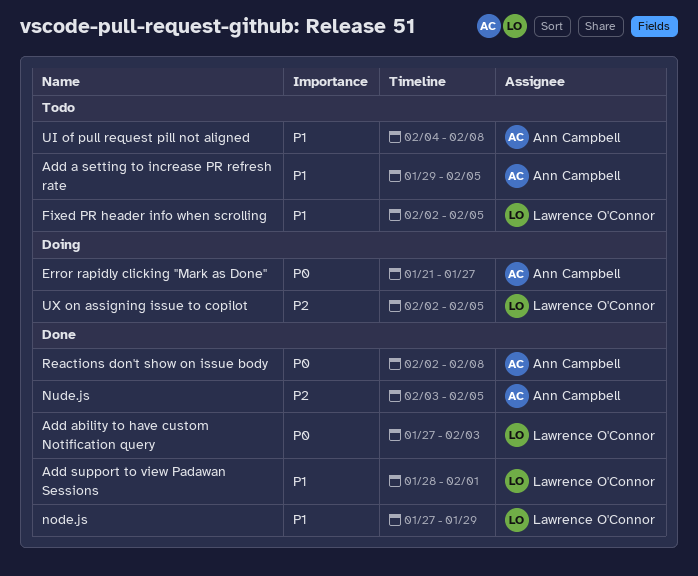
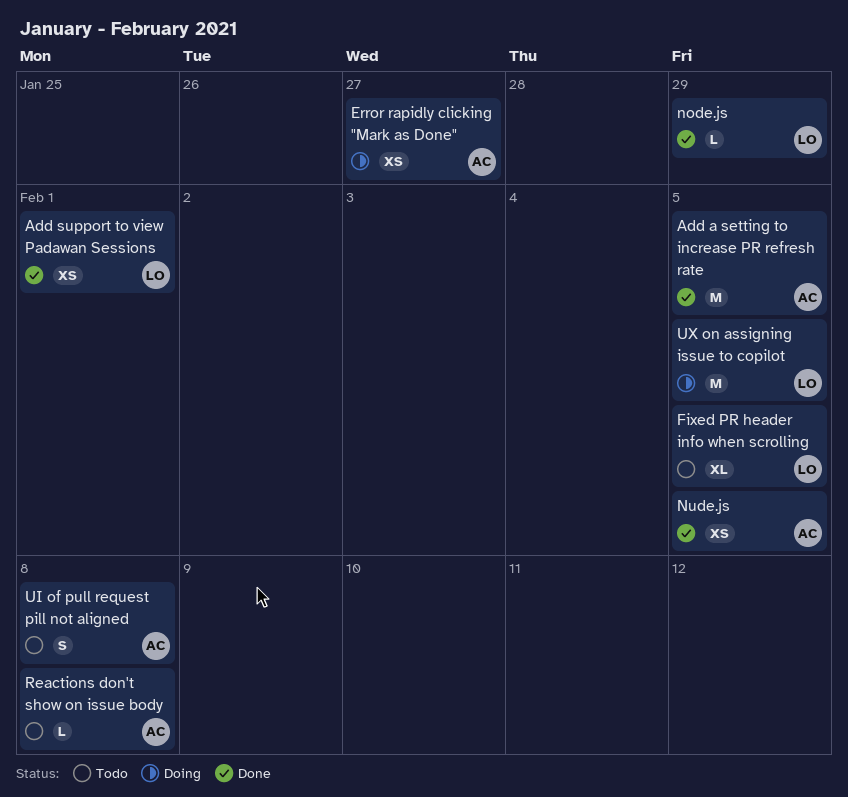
Add a setting to increase PR refresh rate, status: Todo -> Done
Add ability to have custom Notification query: present -> none
Reactions don't show on issue body, status: Done -> Todo

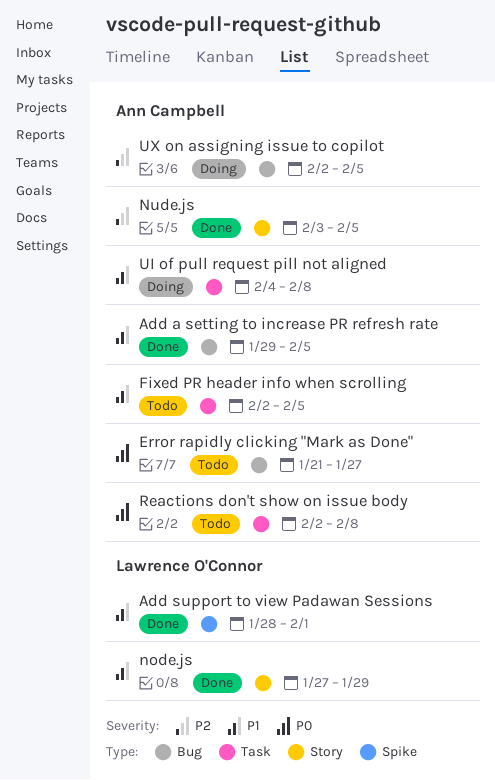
Error rapidly clicking "Mark as Done", status: Doing -> Todo
Fixed PR header info when scrolling, owner: Lawrence O'Connor -> Ann Campbell
UI of pull request pill not aligned, status: Todo -> Doing
UX on assigning issue to copilot, owner: Lawrence O'Connor -> Ann Campbell

